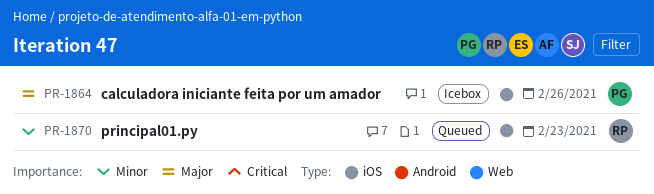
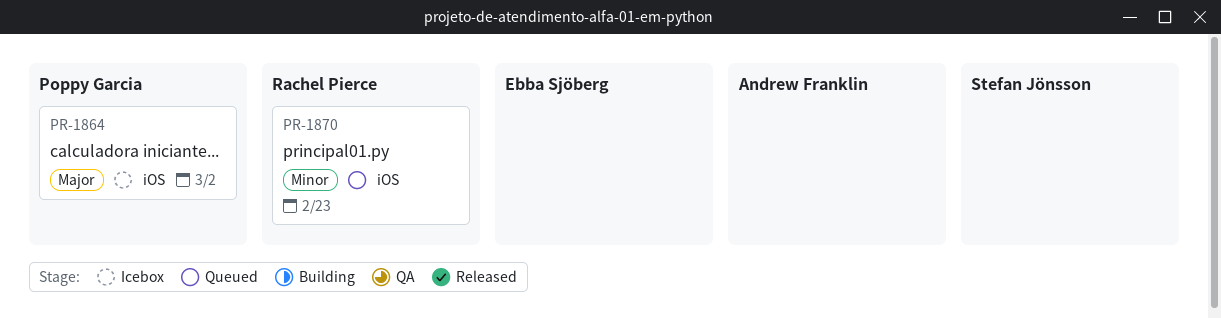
PR-1864, due: Feb 26 -> Mar 2

